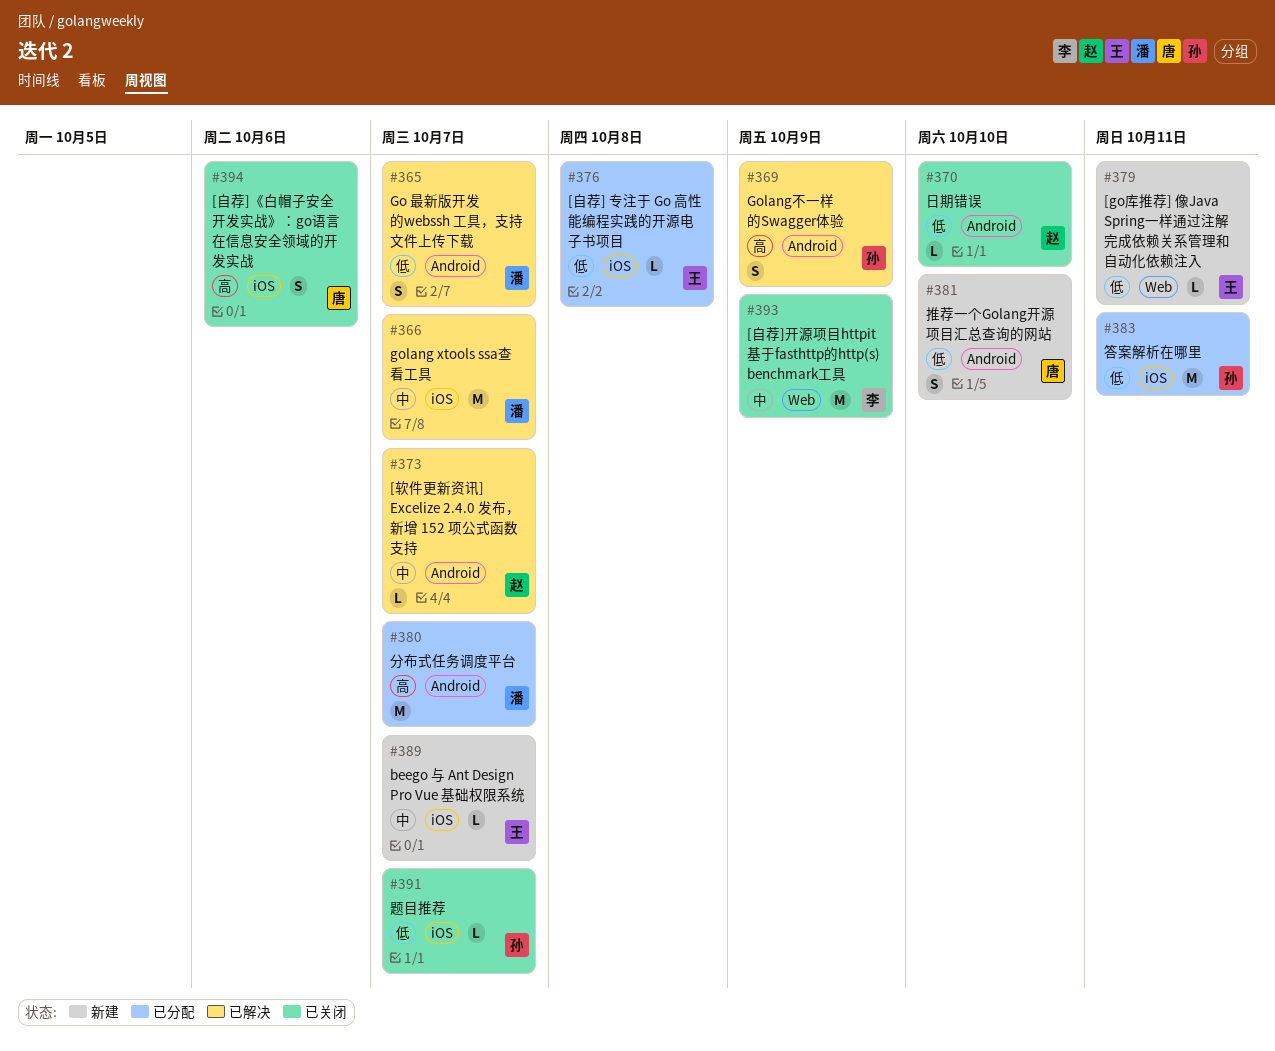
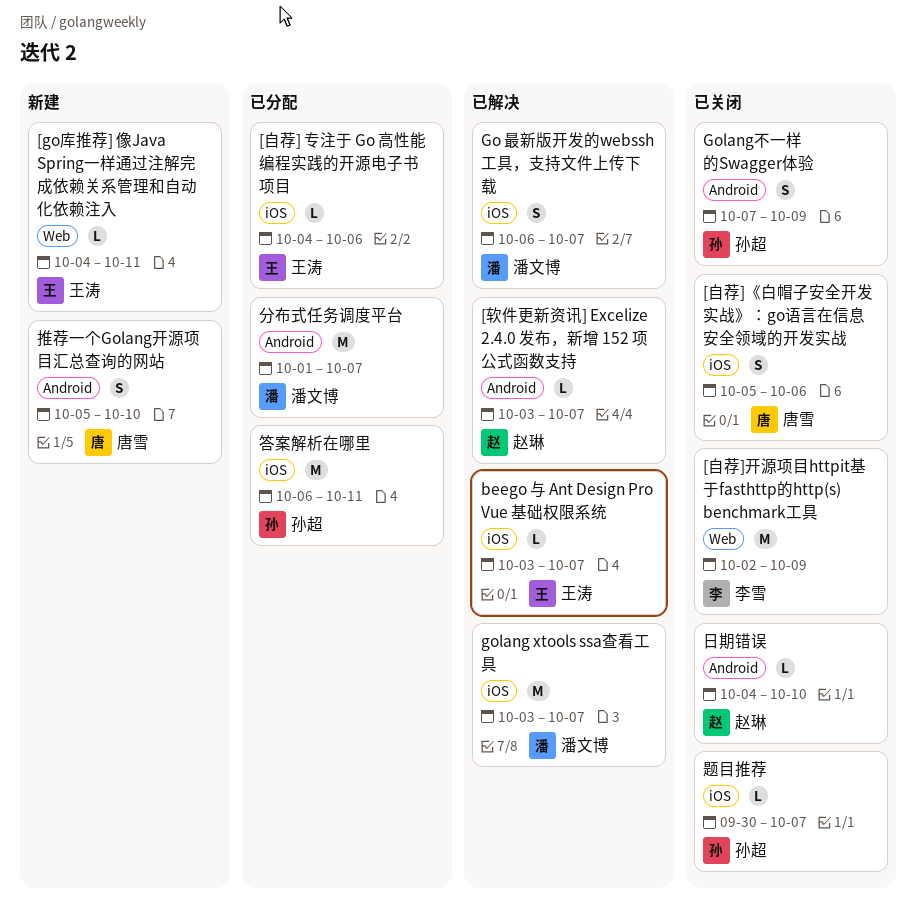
[自荐] 专注于 Go 高性能编程实践的开源电子书项目, due: Oct 8 -> Oct 6
beego 与 Ant Design Pro Vue 基础权限系统, status: 新建 -> 已解决
Go 最新版开发的webssh 工具，支持文件上传下载, label: Android -> iOS
Golang不一样的Swagger体验, status: 已解决 -> 已关闭

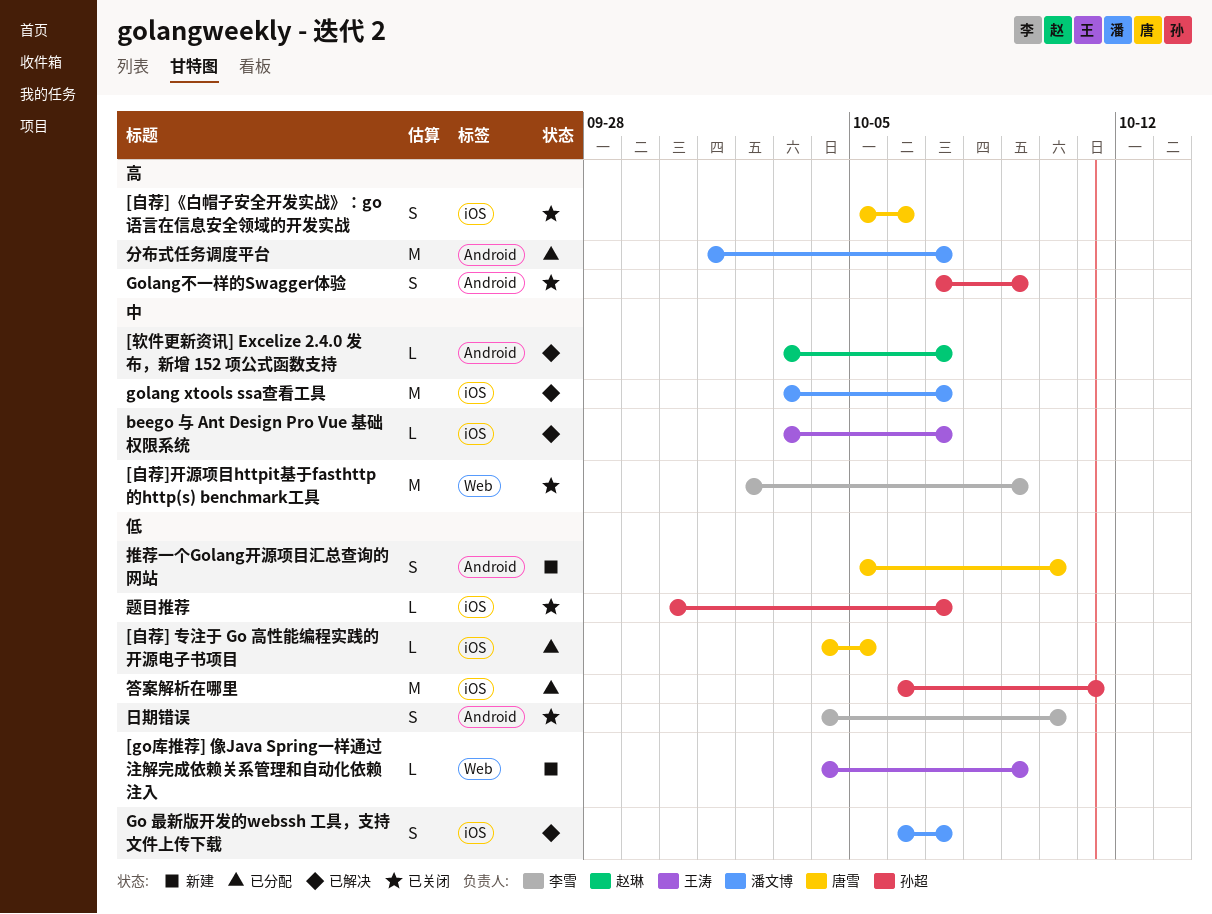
[go库推荐] 像Java Spring一样通过注解完成依赖关系管理和自动化依赖注入, due: Oct 11 -> Oct 9
[自荐] 专注于 Go 高性能编程实践的开源电子书项目, owner: 王涛 -> 唐雪
[自荐] 专注于 Go 高性能编程实践的开源电子书项目, due: Oct 6 -> Oct 5
日期错误, owner: 赵琳 -> 李雪
日期错误, estimate: L -> S

